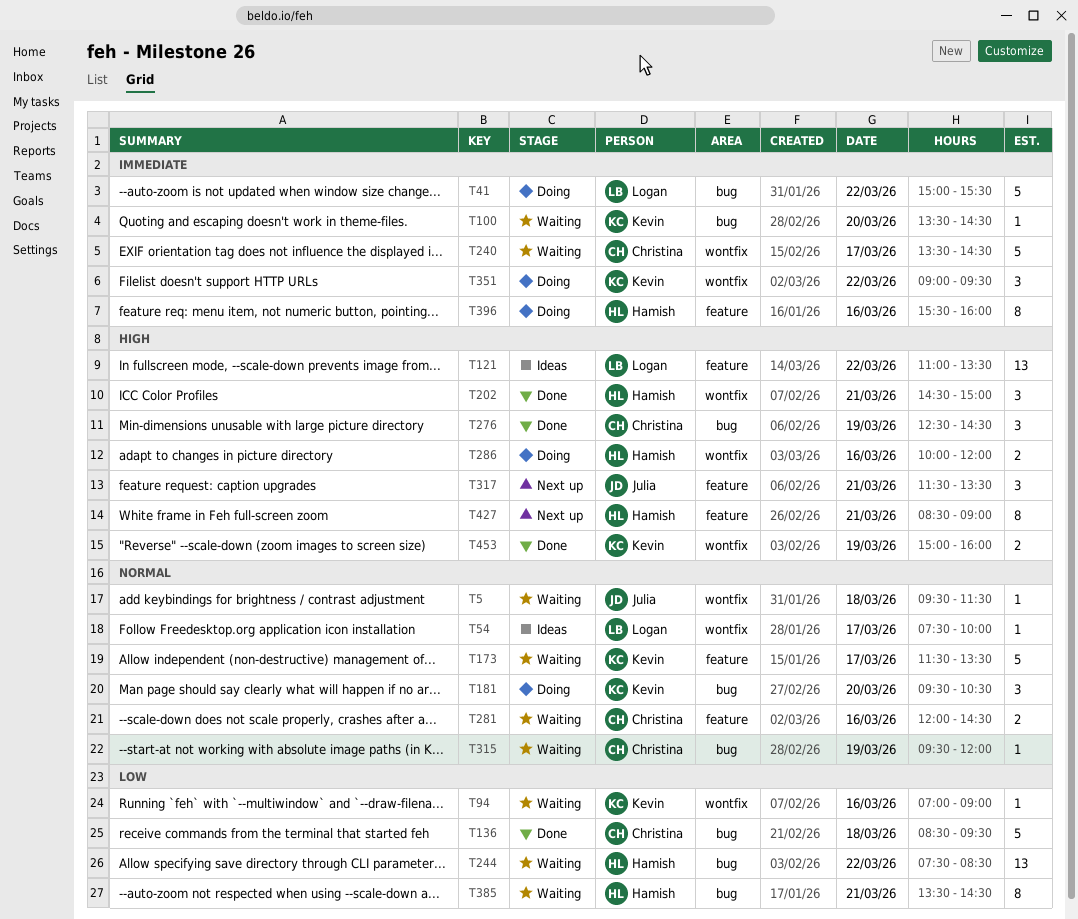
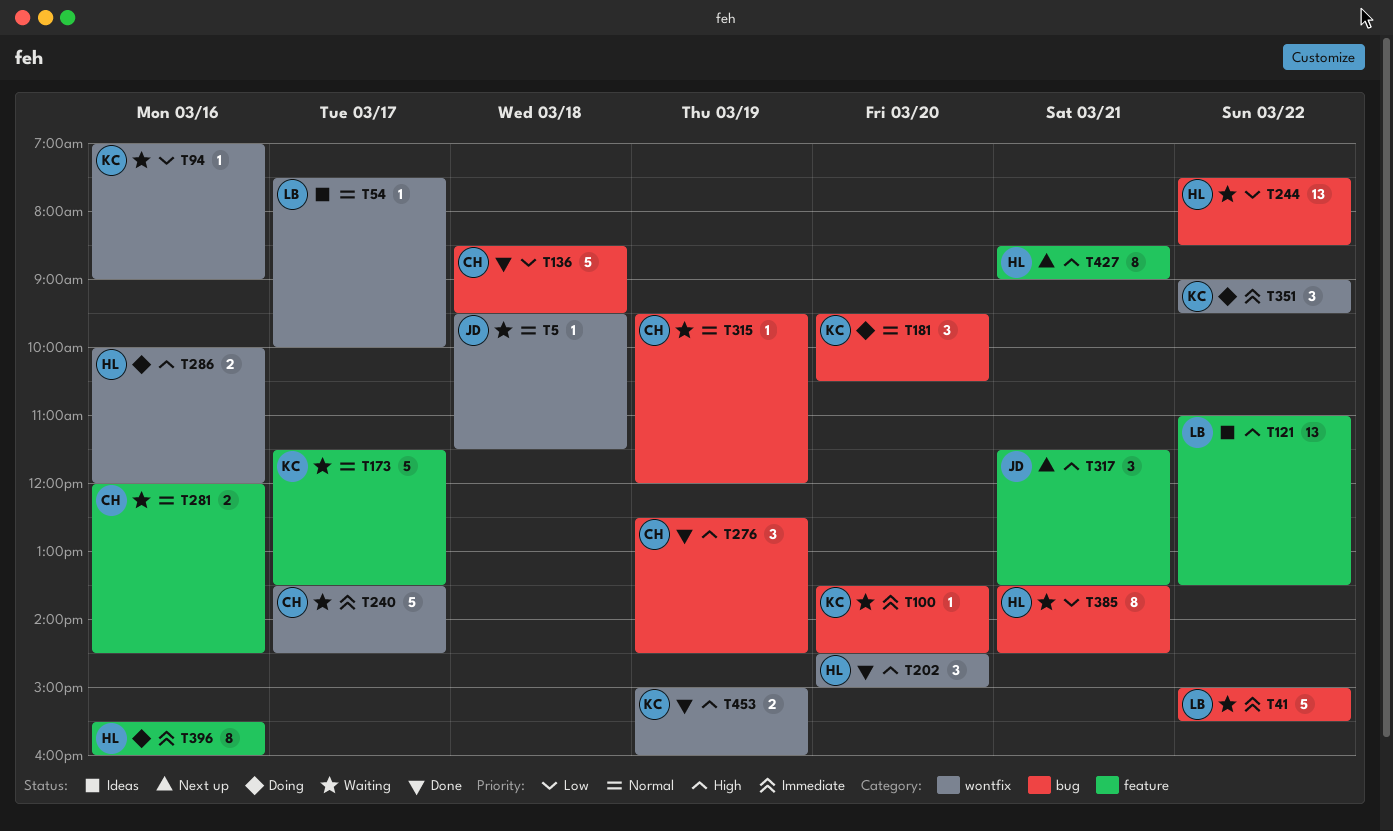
T41, status: Doing -> Waiting
T202, day: Mar 21 -> Mar 20

